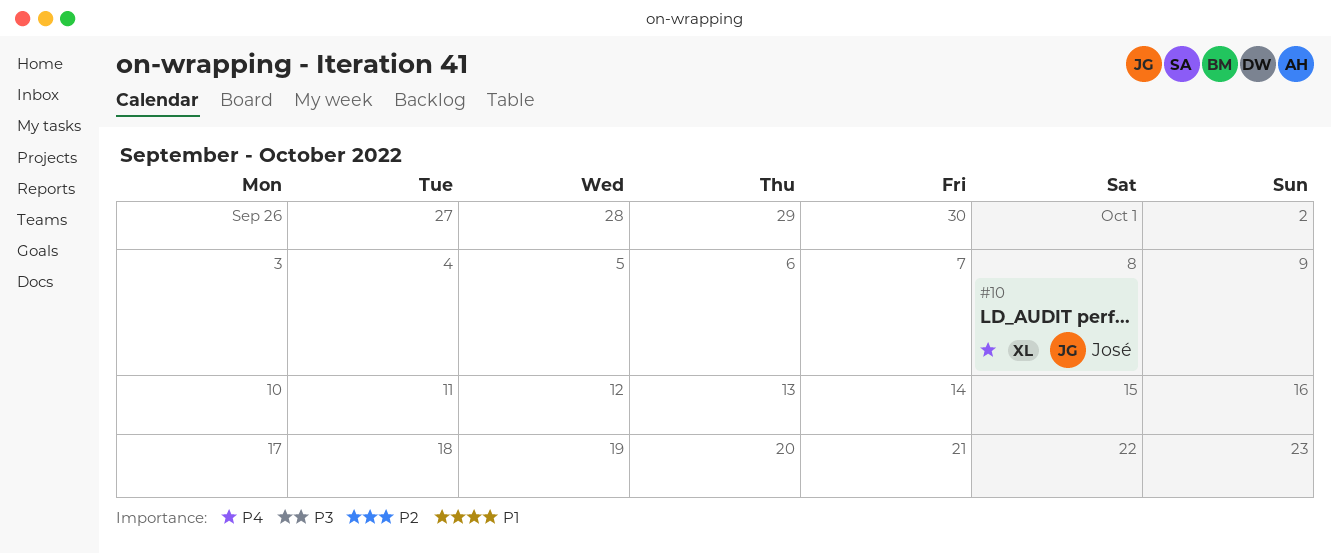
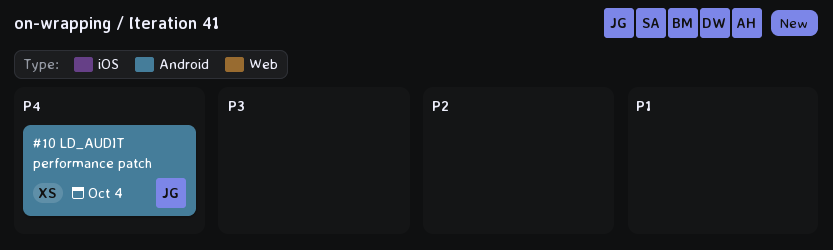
#10, estimate: XL -> XS
#10, due: Oct 8 -> Oct 4

